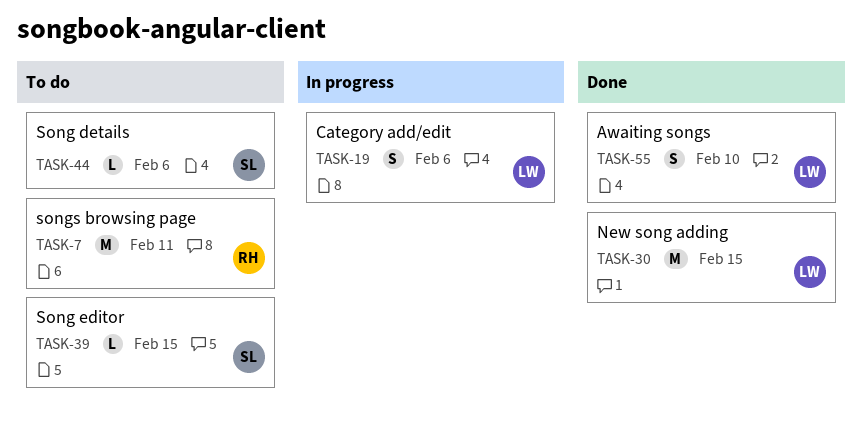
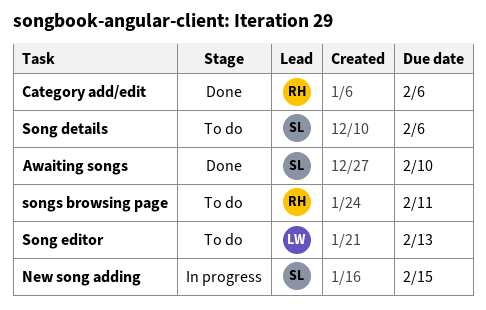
Awaiting songs, owner: LW -> SL
Category add/edit, status: In progress -> Done
Category add/edit, owner: LW -> RH
New song adding, status: Done -> In progress
New song adding, owner: LW -> SL
Song editor, owner: SL -> LW
Song editor, due: Feb 15 -> Feb 13

